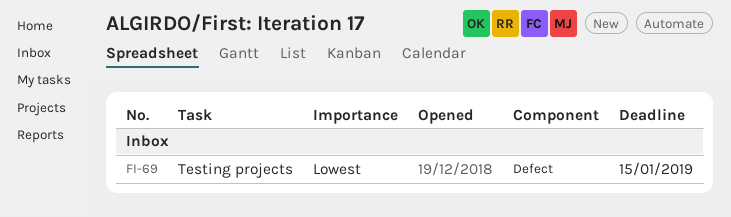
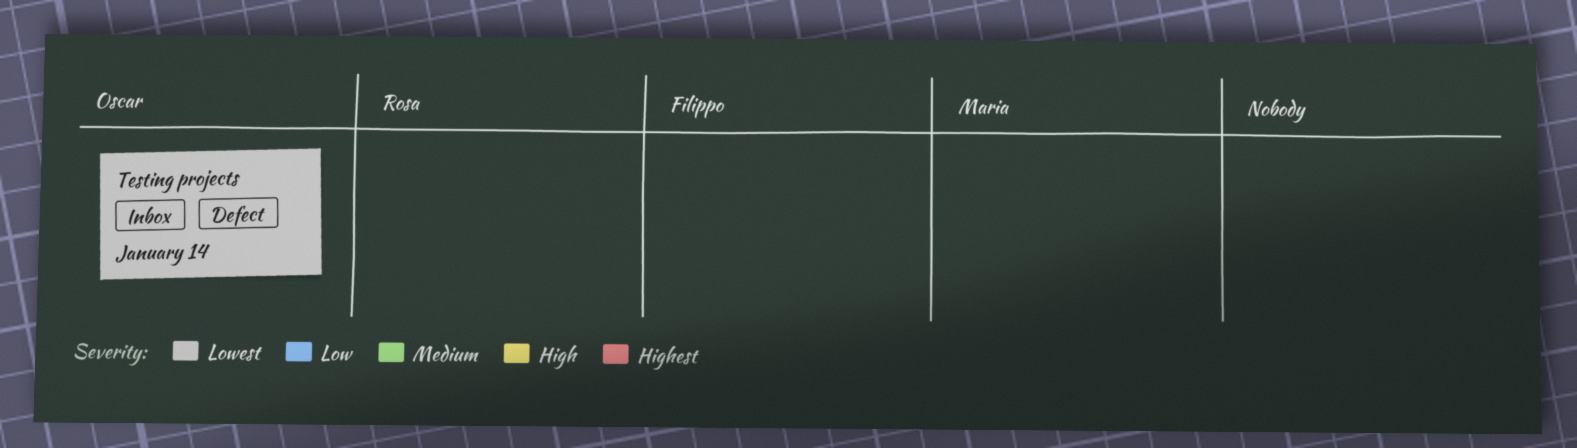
Testing projects, due: Jan 15 -> Jan 14

